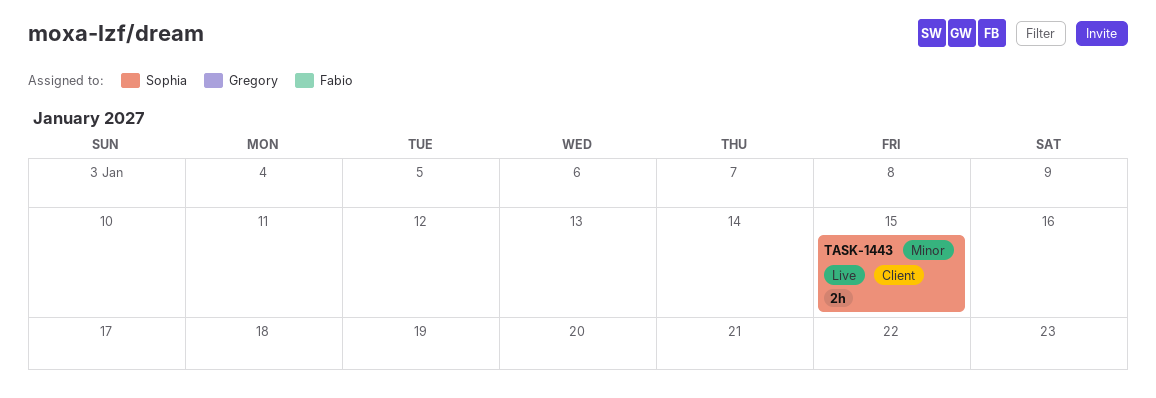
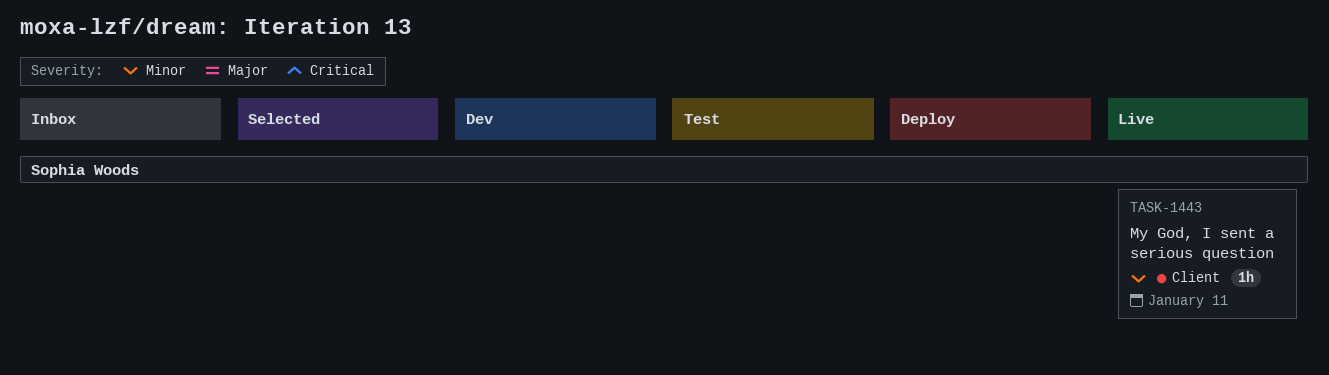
TASK-1443, estimate: 2h -> 1h
TASK-1443, due: Jan 15 -> Jan 11

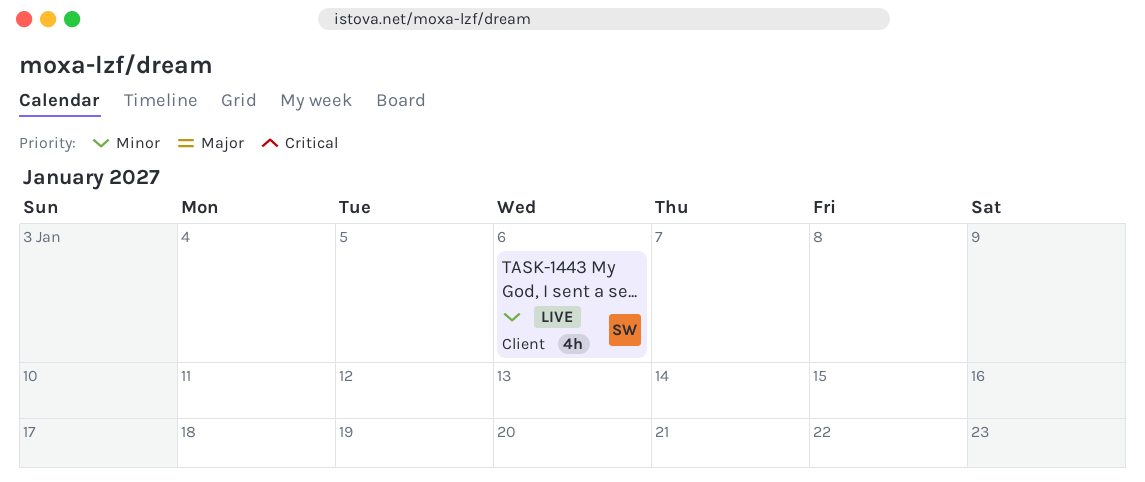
TASK-1443, estimate: 1h -> 4h
TASK-1443, due: Jan 11 -> Jan 6

